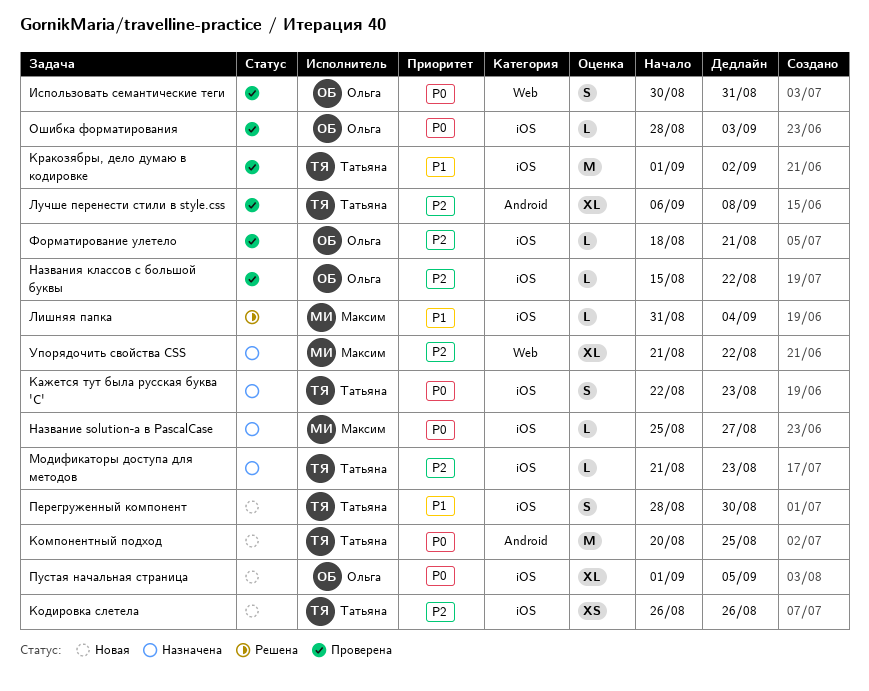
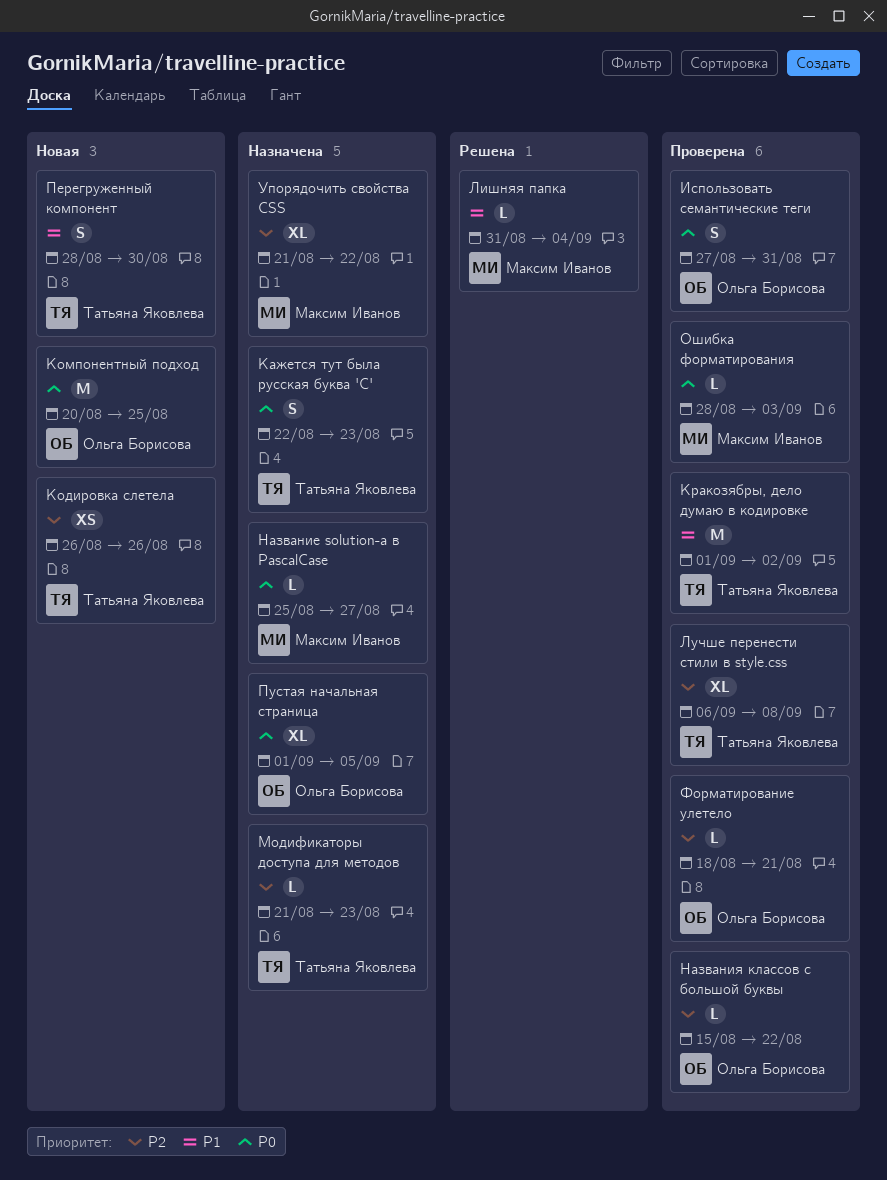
Использовать семантические теги, start: Aug 30 -> Aug 27
Компонентный подход, owner: Татьяна Яковлева -> Ольга Борисова
Ошибка форматирования, owner: Ольга Борисова -> Максим Иванов
Пустая начальная страница, status: Новая -> Назначена

